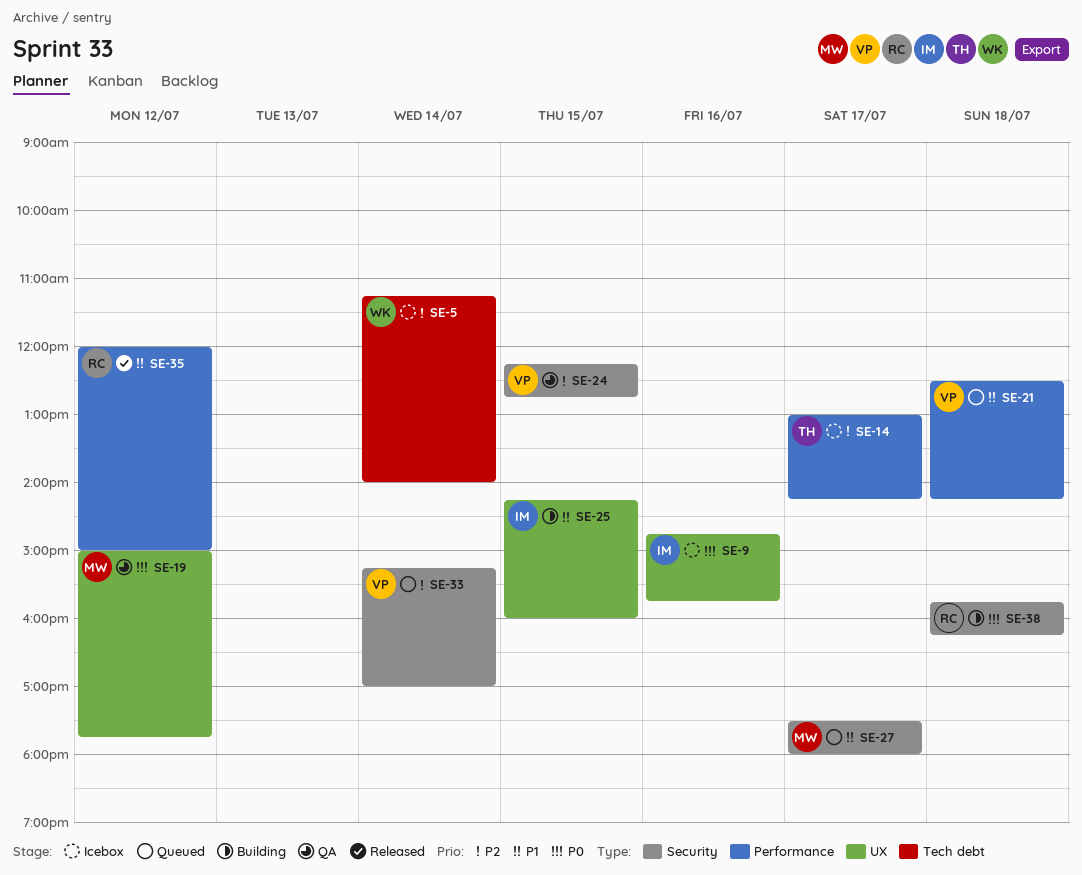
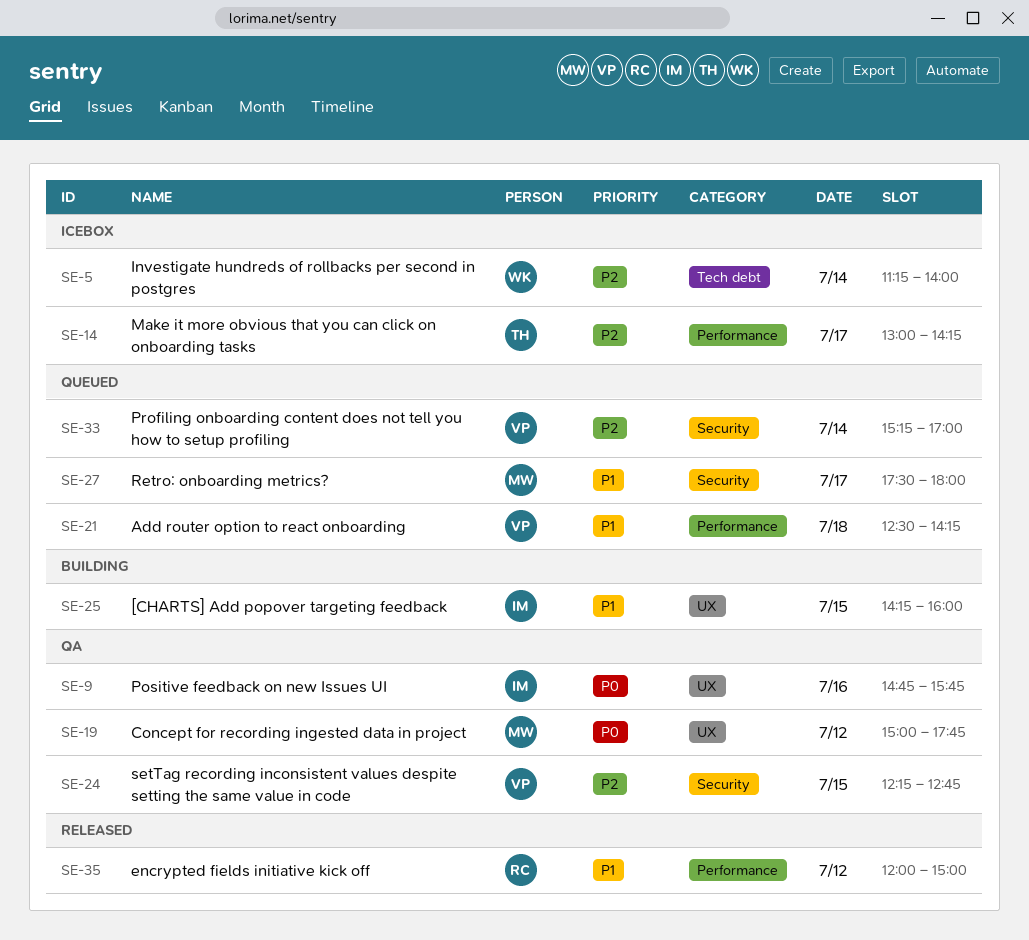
SE-9, status: Icebox -> QA
SE-38: present -> none

